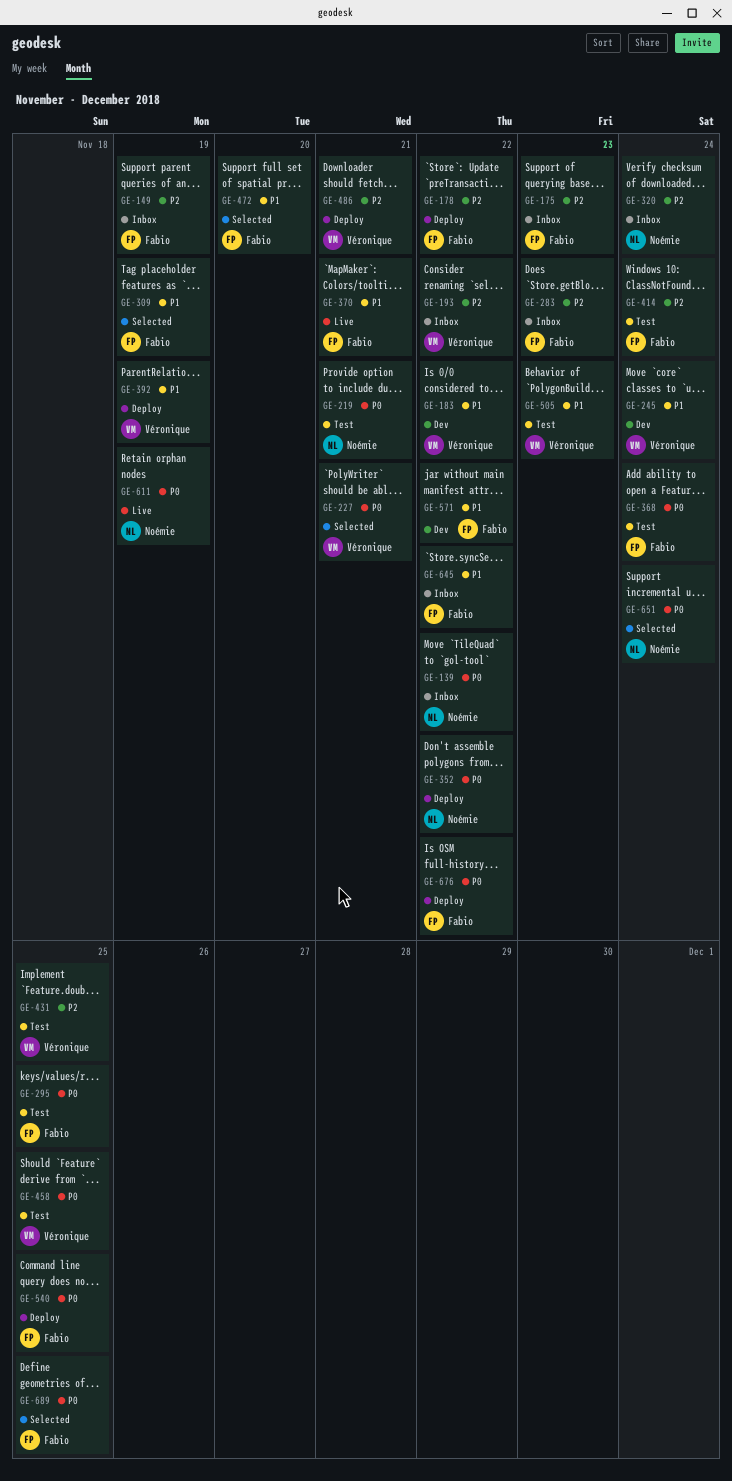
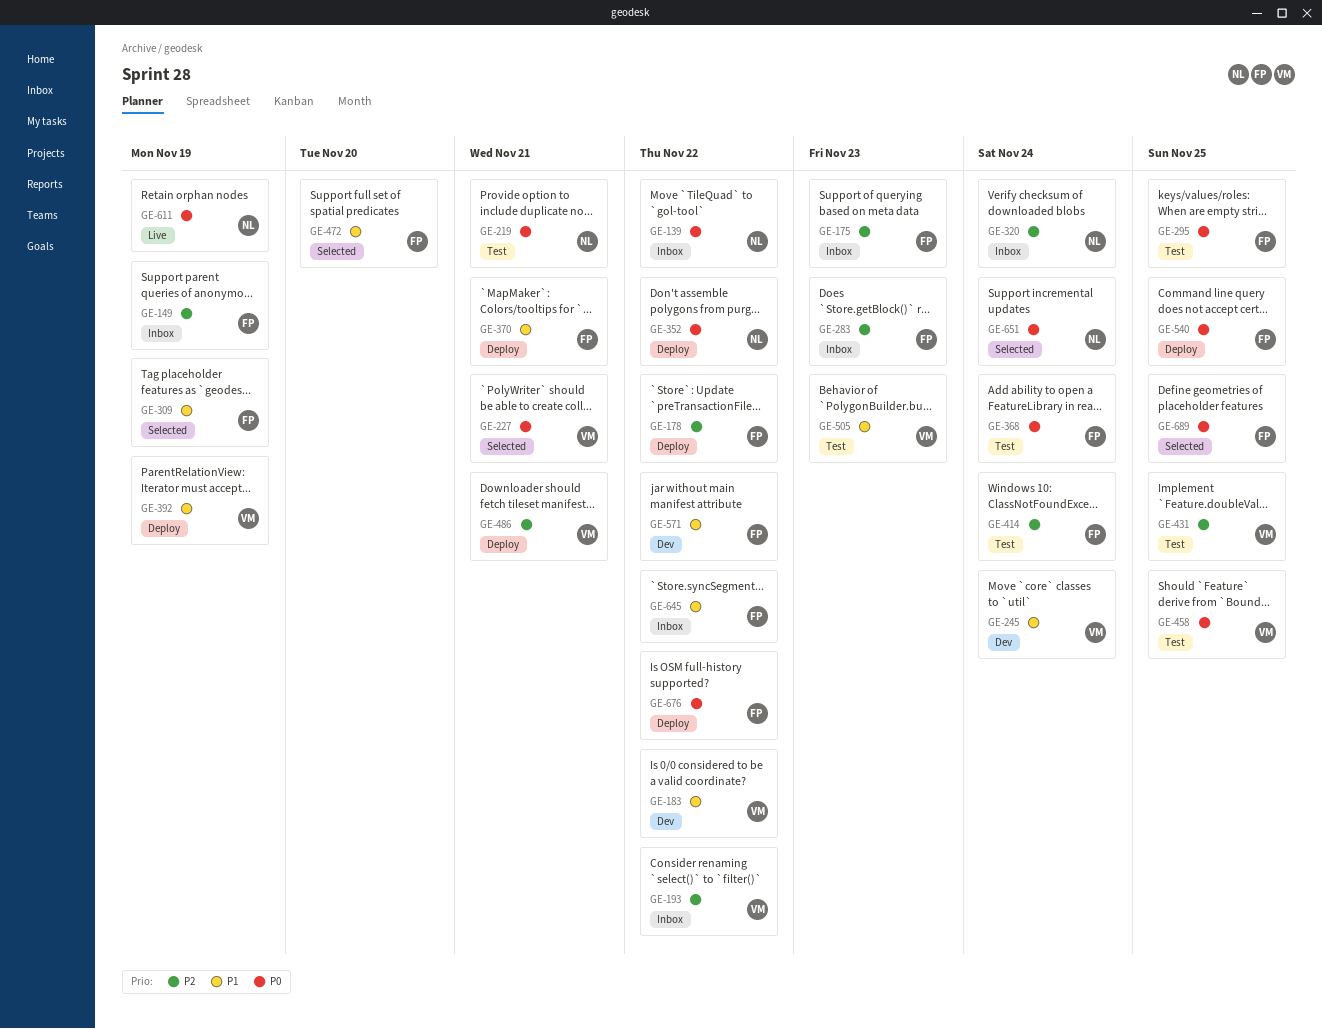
GE-370, status: Live -> Deploy

